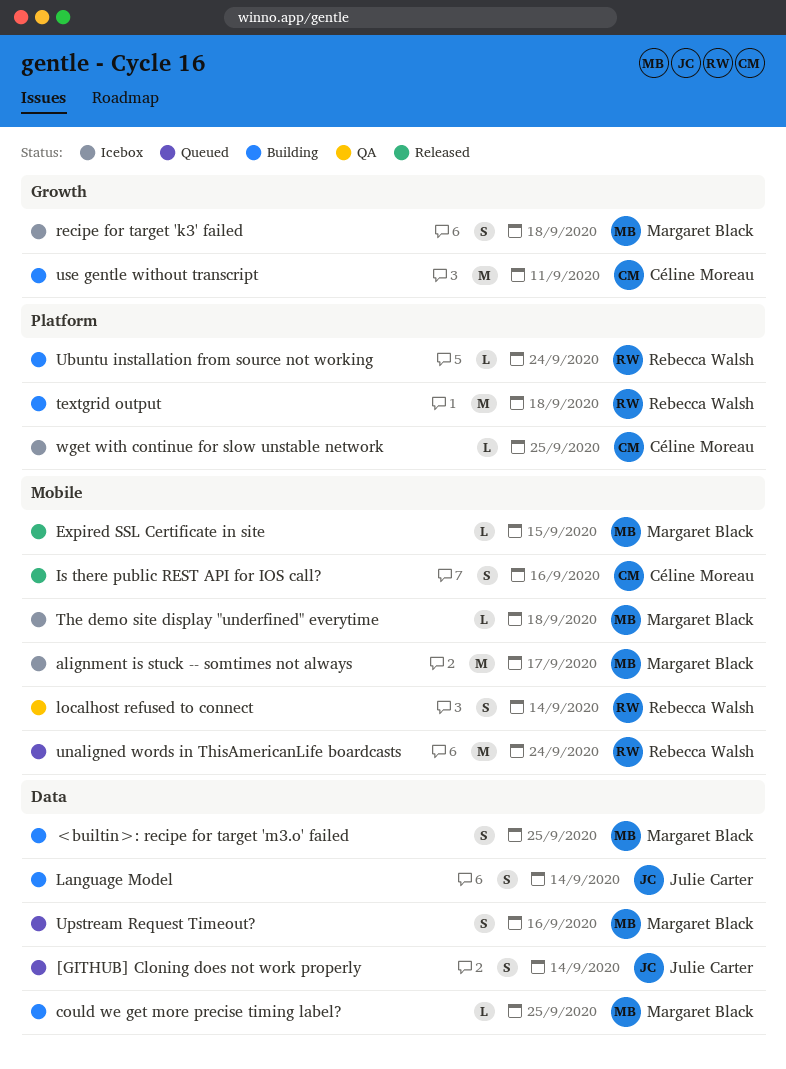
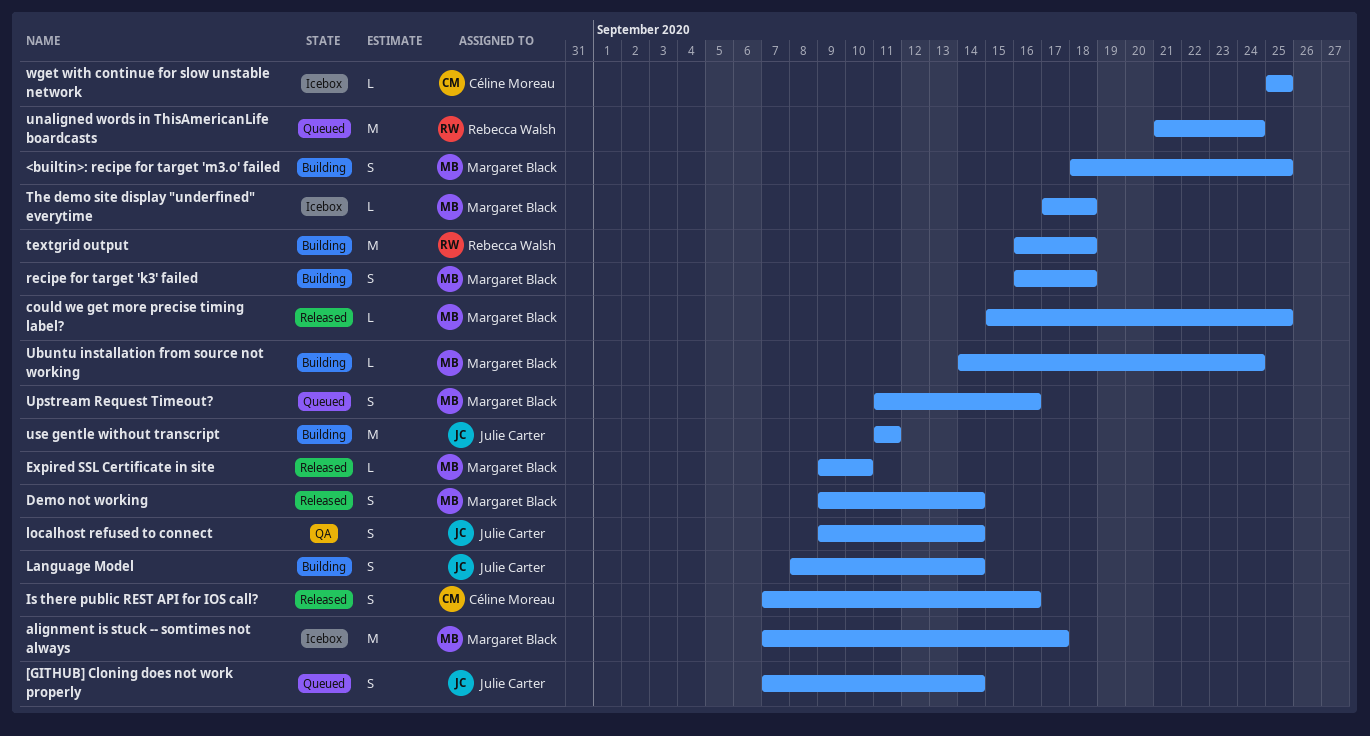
could we get more precise timing label?, status: Building -> Released
Demo not working: none -> present
Expired SSL Certificate in site, due: Sep 15 -> Sep 10
localhost refused to connect, owner: Rebecca Walsh -> Julie Carter
recipe for target 'k3' failed, status: Icebox -> Building
Ubuntu installation from source not working, owner: Rebecca Walsh -> Margaret Black
use gentle without transcript, owner: Céline Moreau -> Julie Carter

